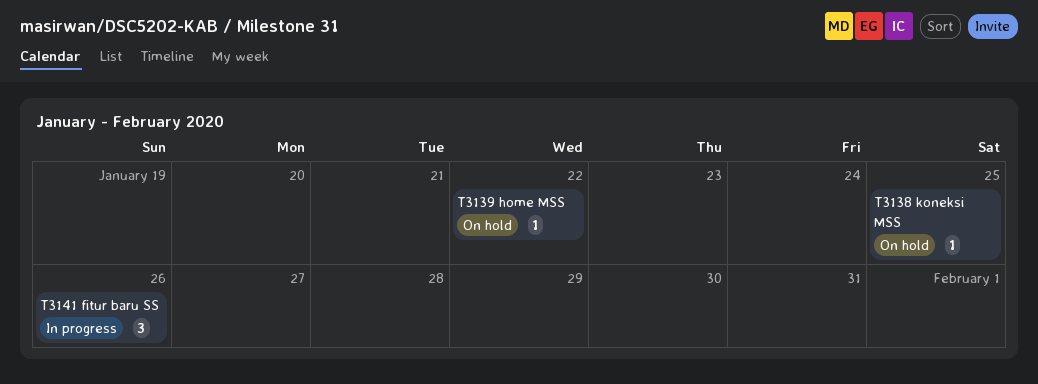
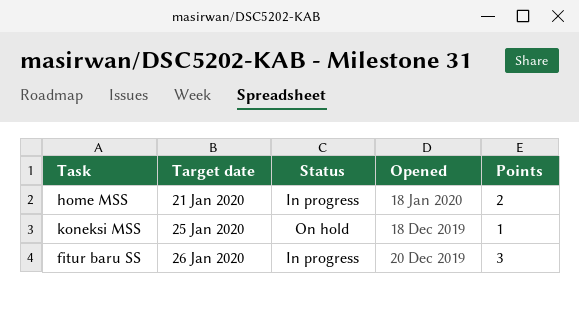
home MSS, status: On hold -> In progress
home MSS, estimate: 1 -> 2
home MSS, due: Jan 22 -> Jan 21

